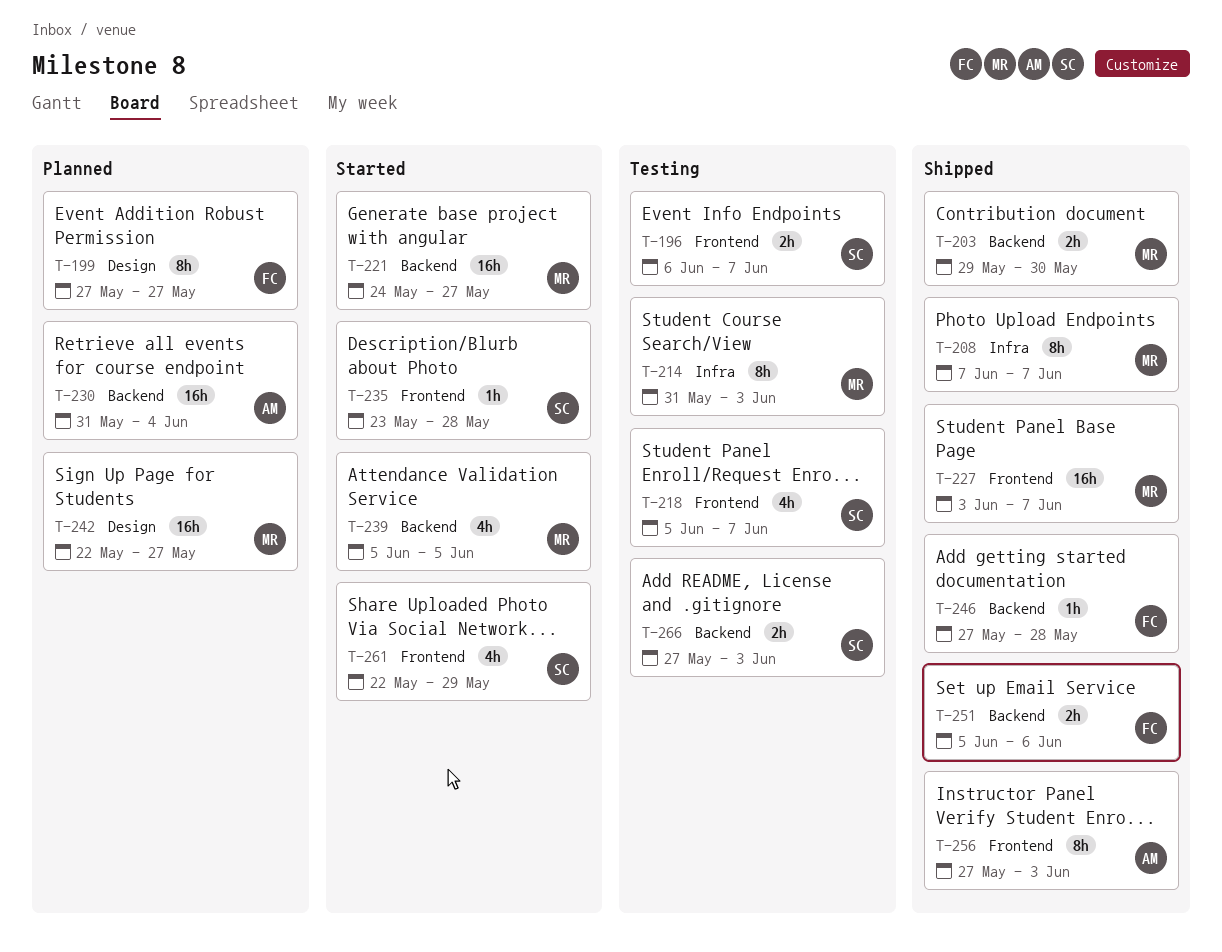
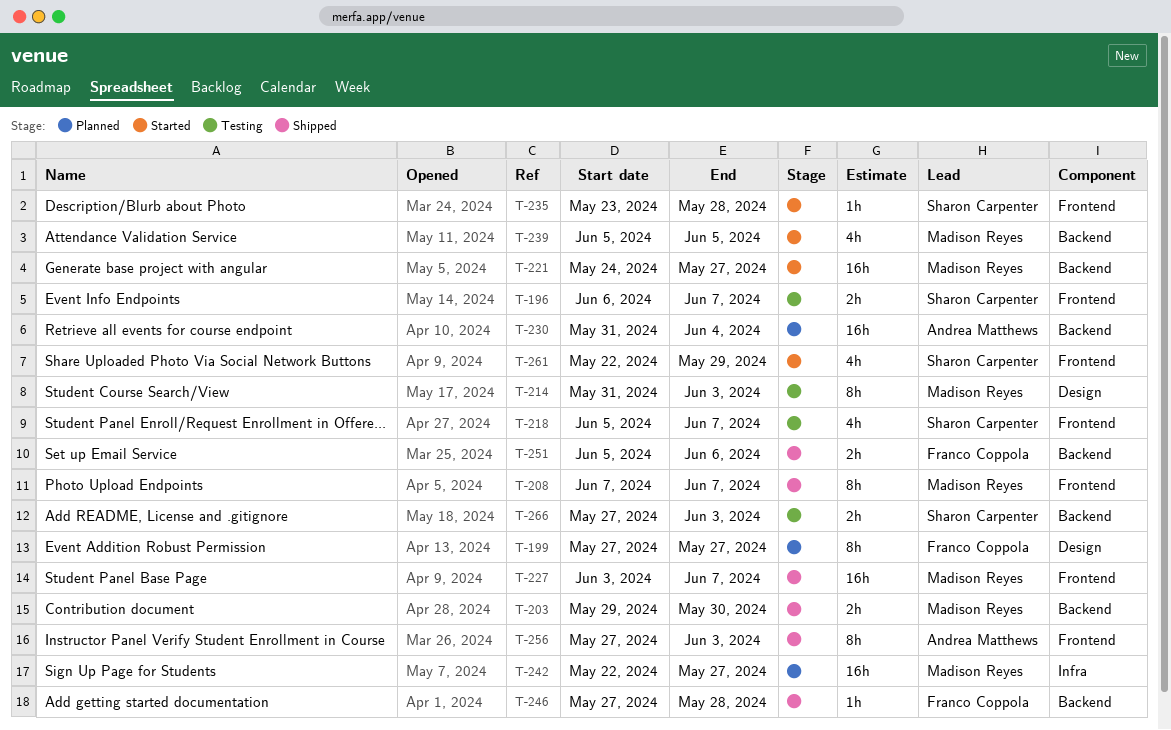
T-208, label: Infra -> Frontend
T-214, label: Infra -> Design
T-242, label: Design -> Infra

